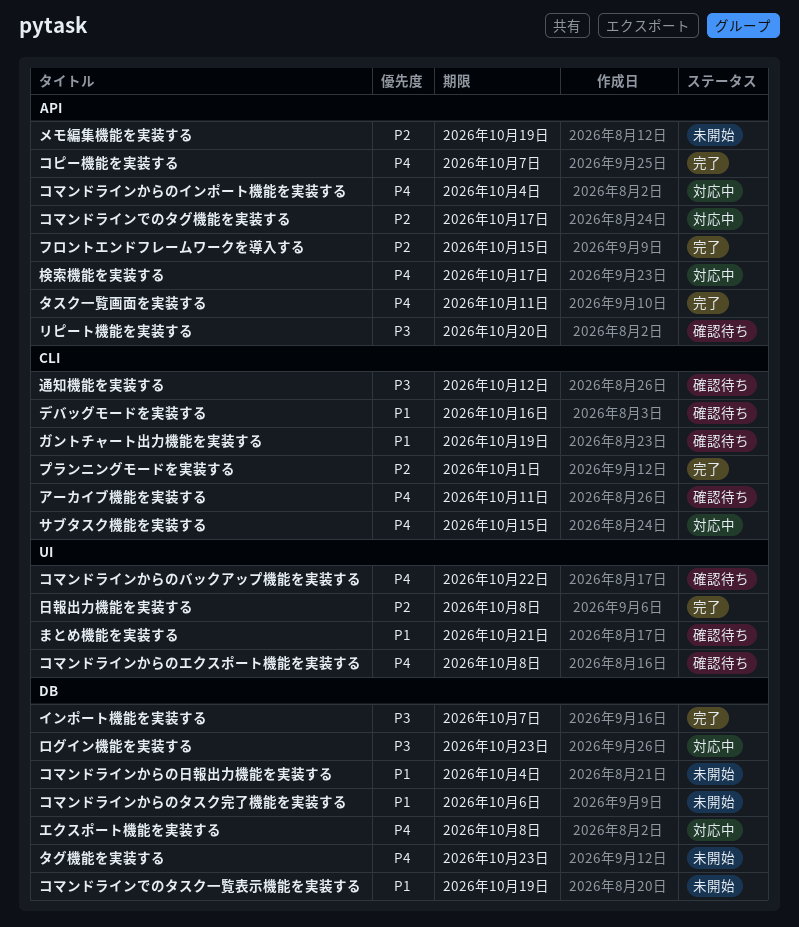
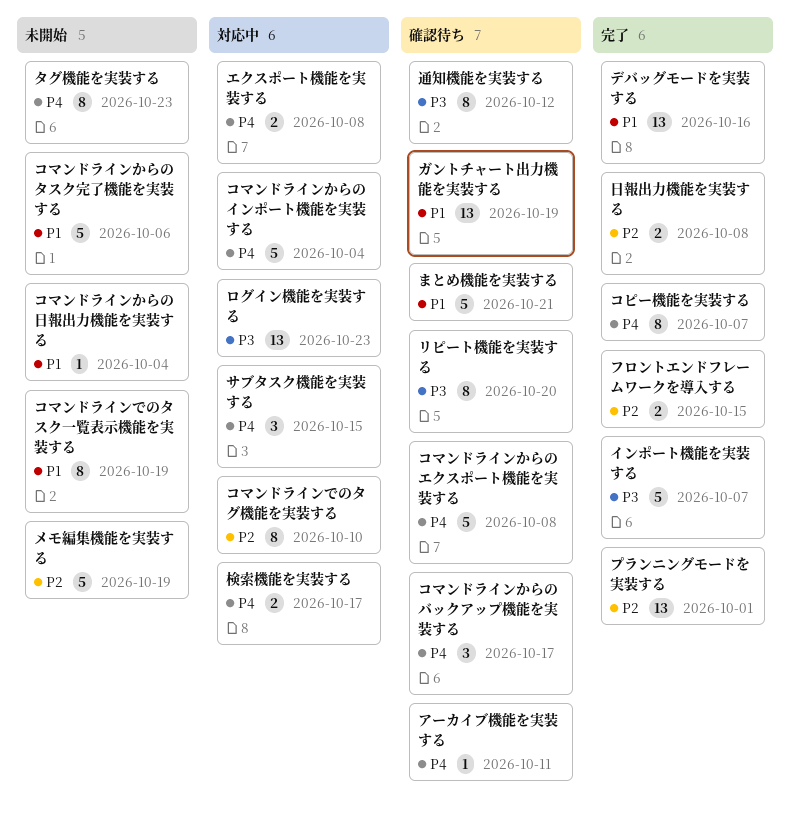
コマンドラインからのバックアップ機能を実装する, due: Oct 22 -> Oct 17
コマンドラインでのタグ機能を実装する, due: Oct 17 -> Oct 10
タスク一覧画面を実装する: present -> none
デバッグモードを実装する, status: 確認待ち -> 完了

